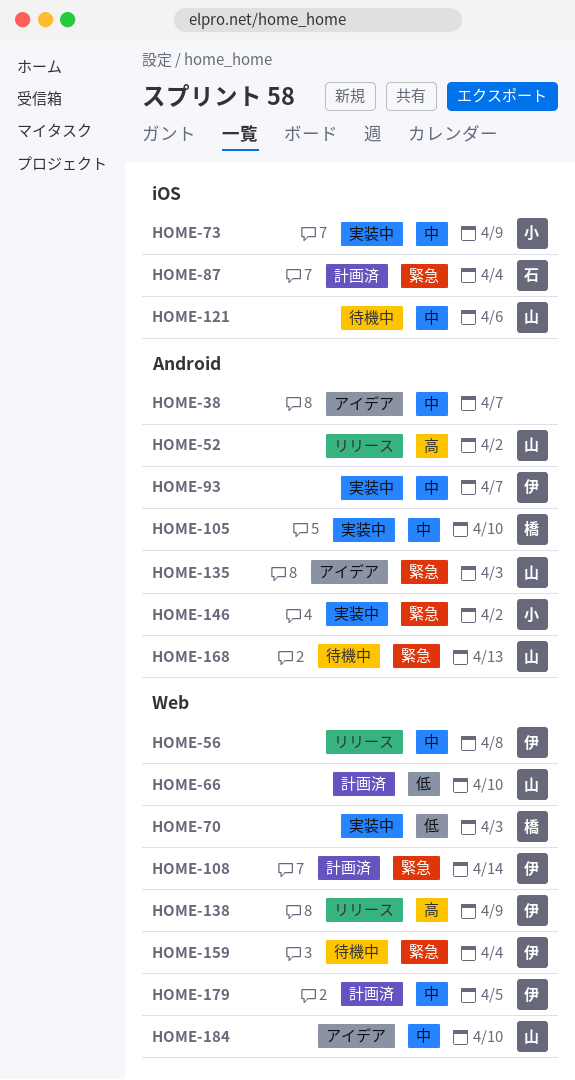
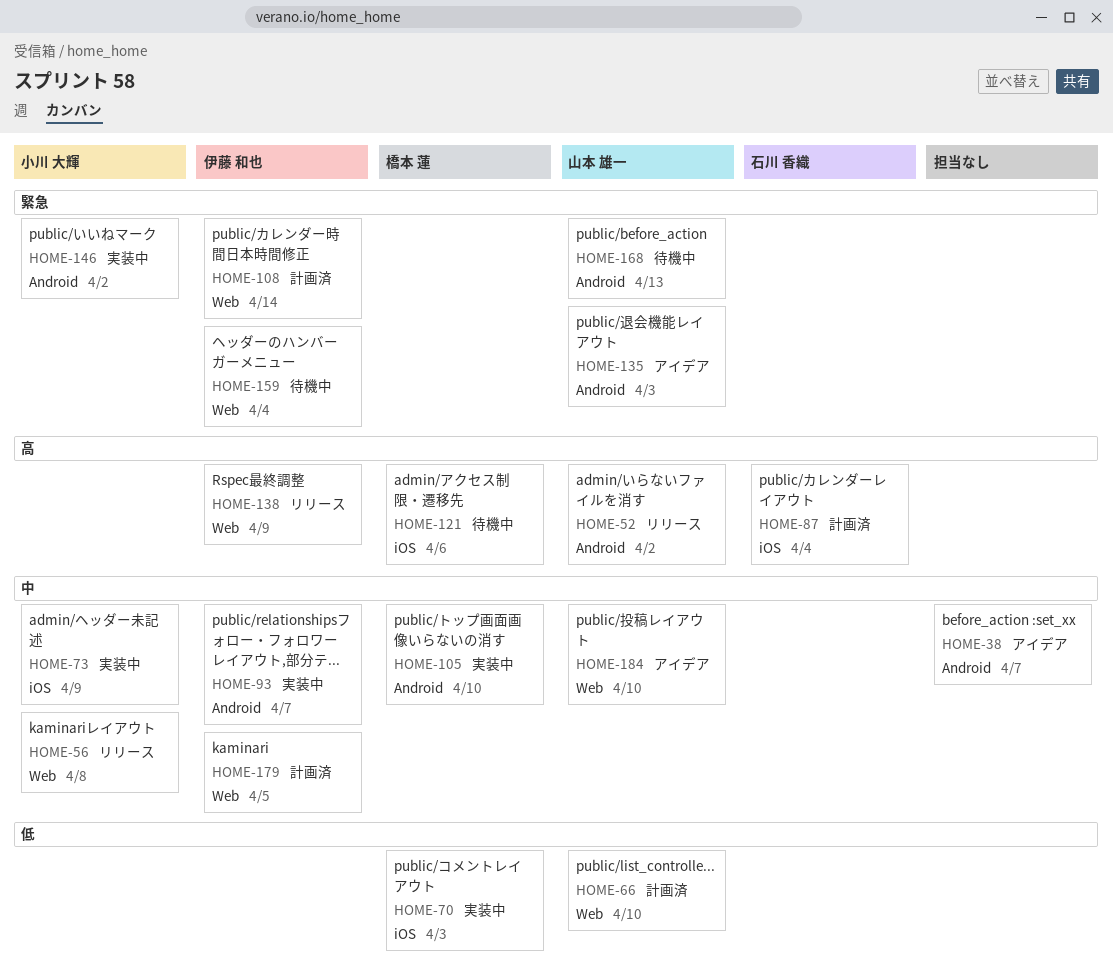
HOME-56, owner: 伊藤 和也 -> 小川 大輝
HOME-70, label: Web -> iOS
HOME-87, priority: 緊急 -> 高
HOME-121, owner: 山本 雄一 -> 橋本 蓮
HOME-121, priority: 中 -> 高

